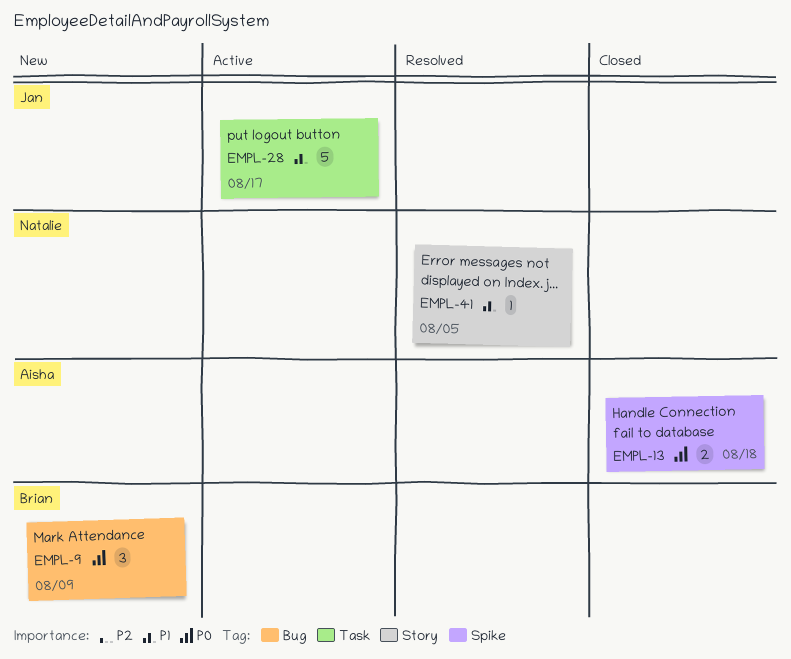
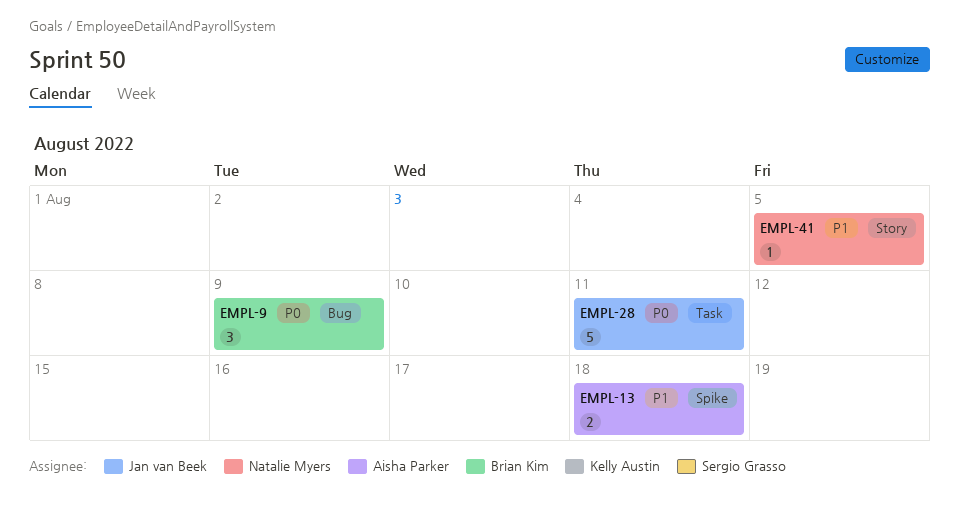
EMPL-13, priority: P0 -> P1
EMPL-28, priority: P1 -> P0
EMPL-28, due: Aug 17 -> Aug 11

